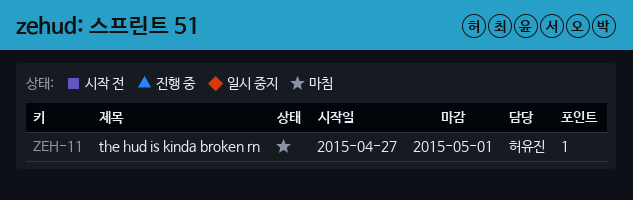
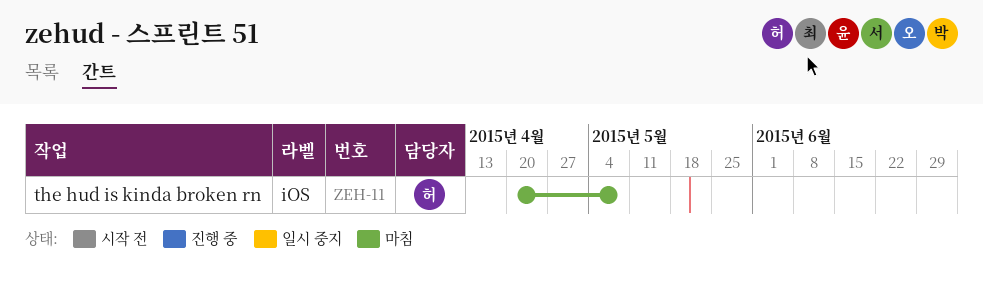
ZEH-11, start: Apr 27 -> Apr 20
ZEH-11, due: May 1 -> May 8

